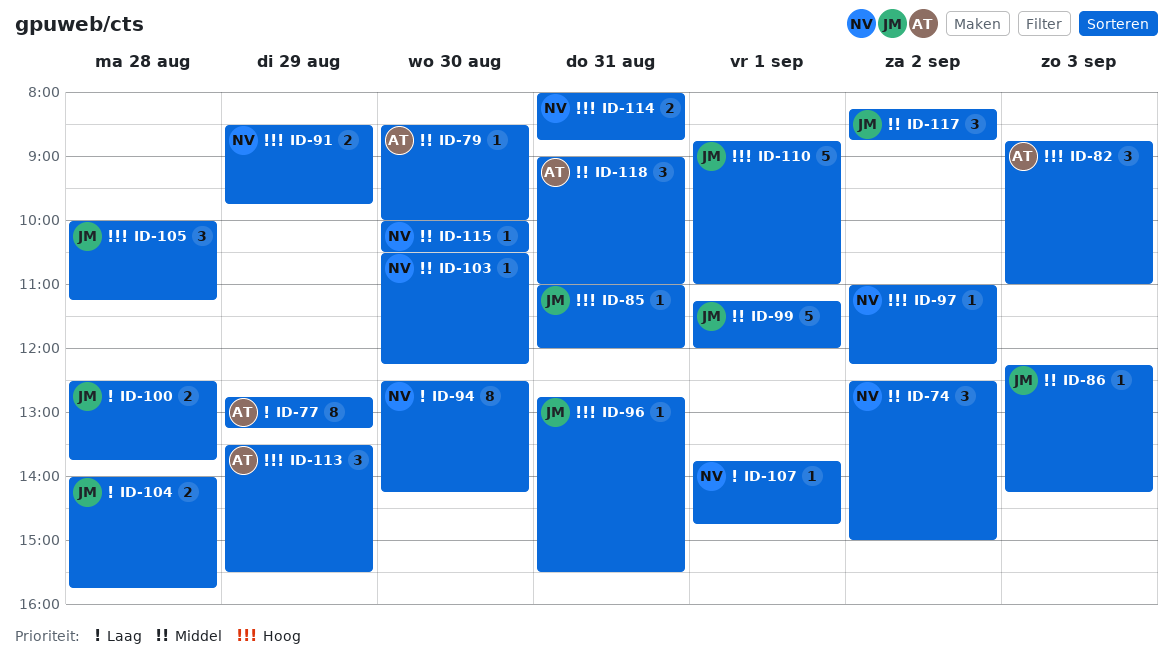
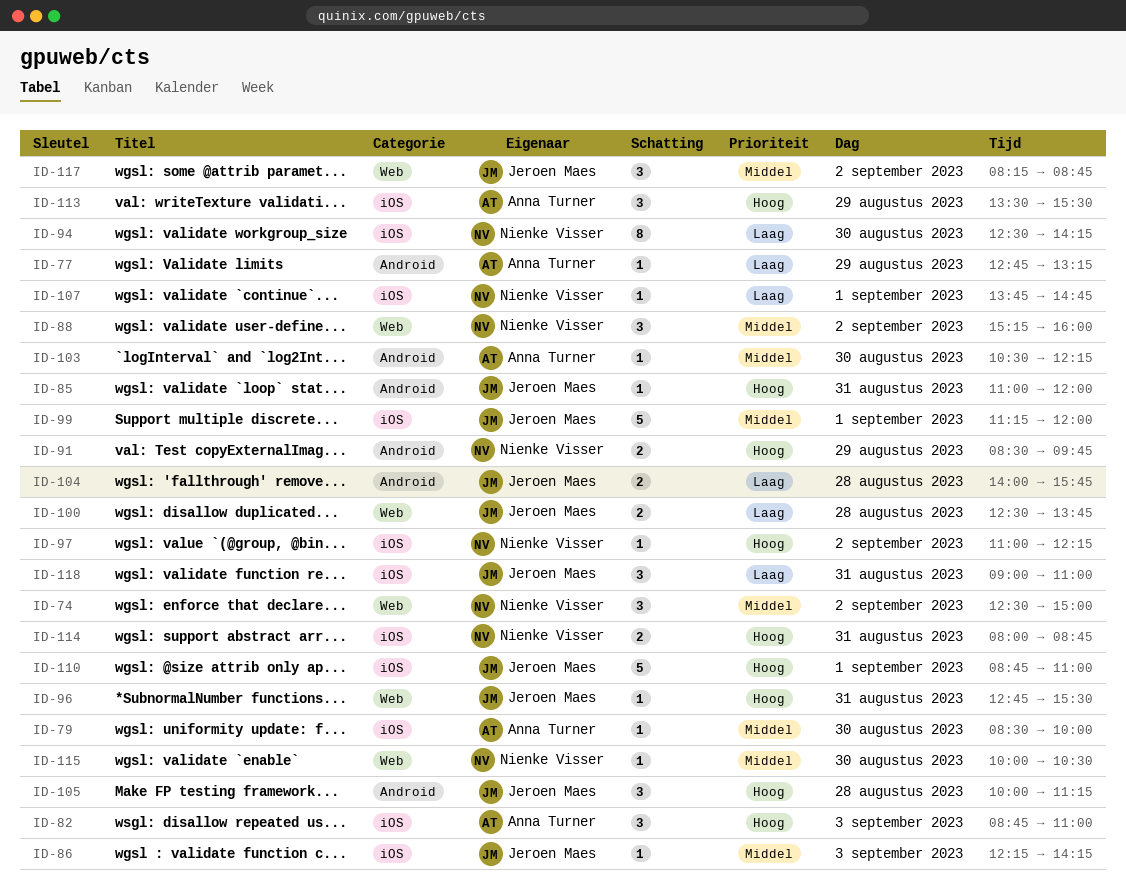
ID-77, estimate: 8 -> 1
ID-88: none -> present
ID-103, owner: Nienke Visser -> Anna Turner
ID-118, owner: Anna Turner -> Jeroen Maes
ID-118, priority: Middel -> Laag

